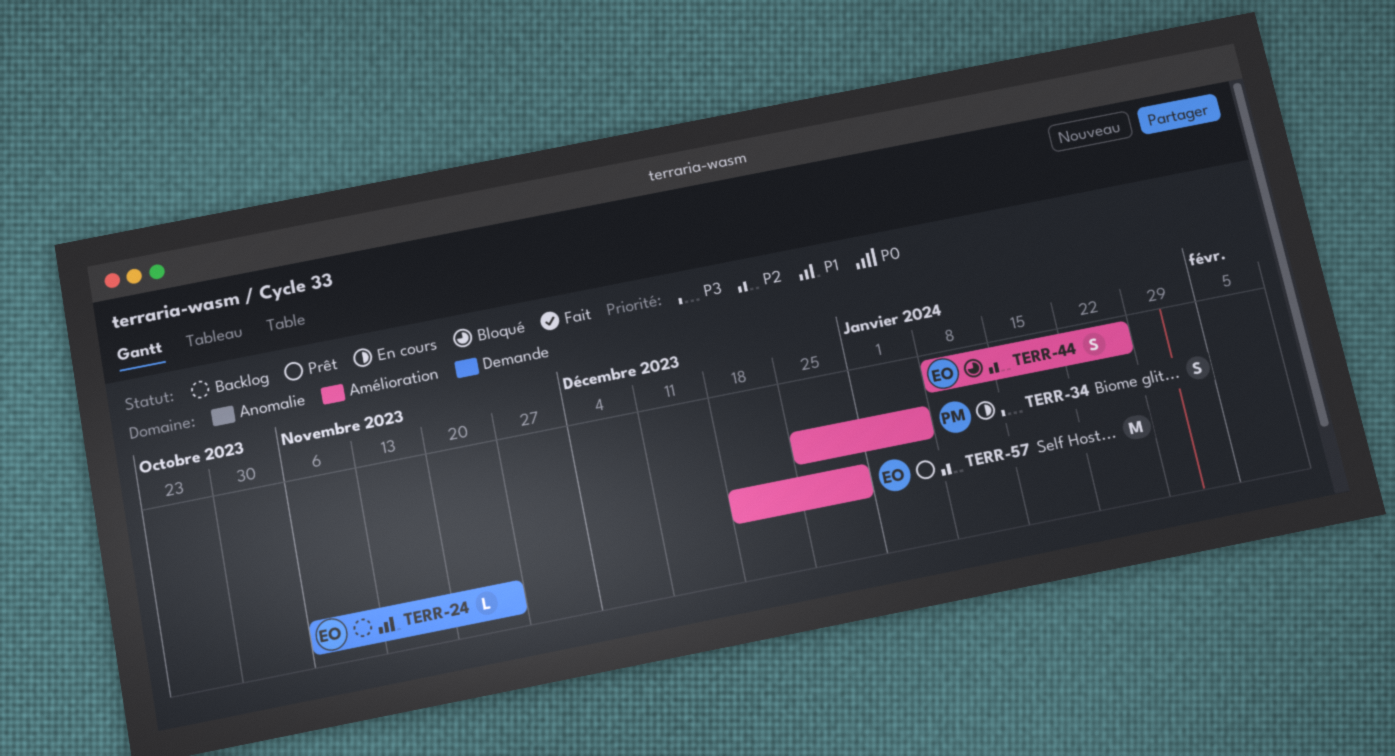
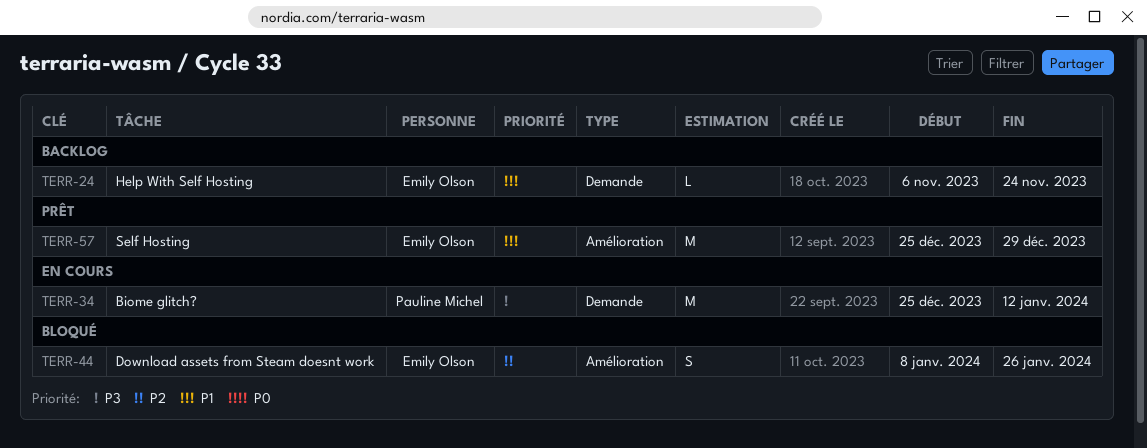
TERR-34, label: Amélioration -> Demande
TERR-34, estimate: S -> M
TERR-34, due: Jan 5 -> Jan 12
TERR-57, priority: P2 -> P1
TERR-57, start: Dec 18 -> Dec 25

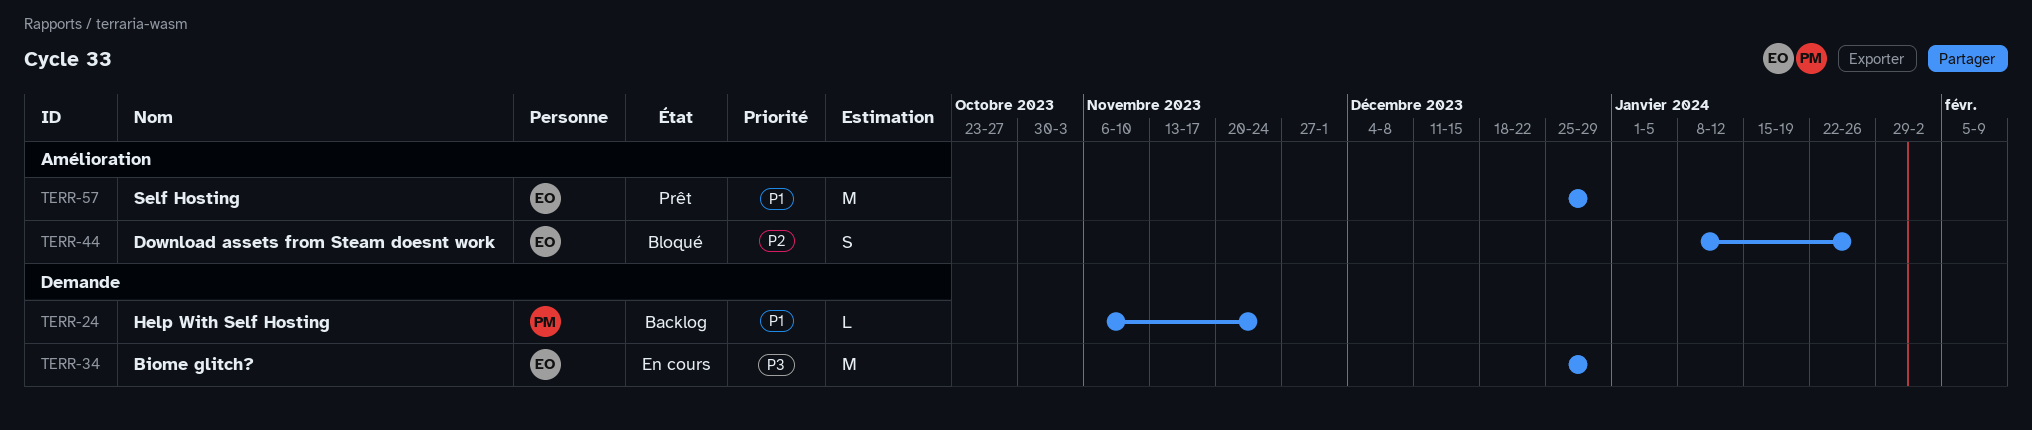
TERR-24, owner: Emily Olson -> Pauline Michel
TERR-34, owner: Pauline Michel -> Emily Olson
TERR-34, due: Jan 12 -> Dec 29

